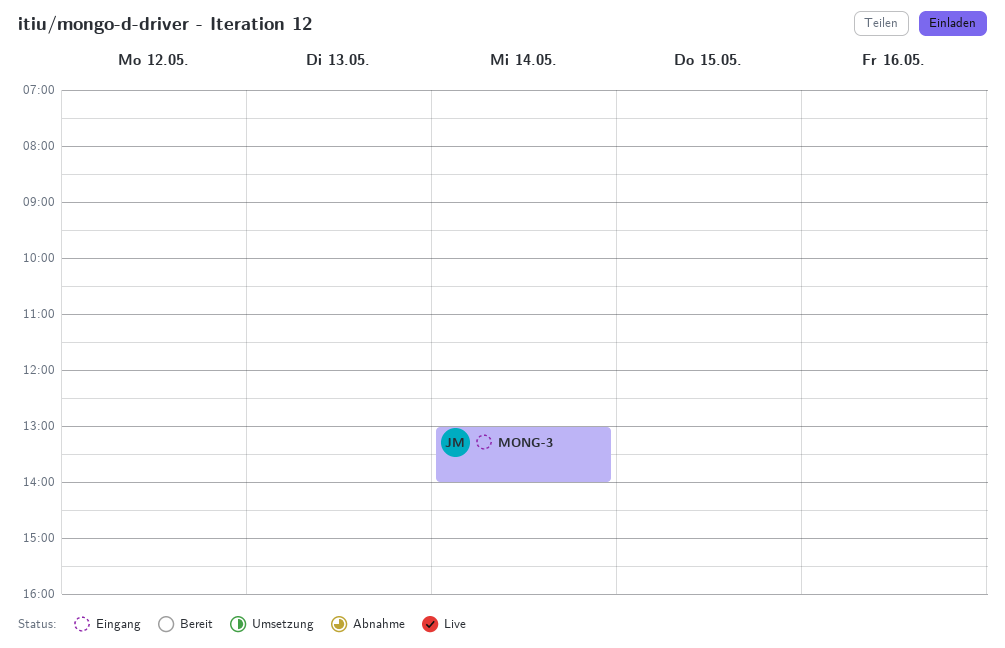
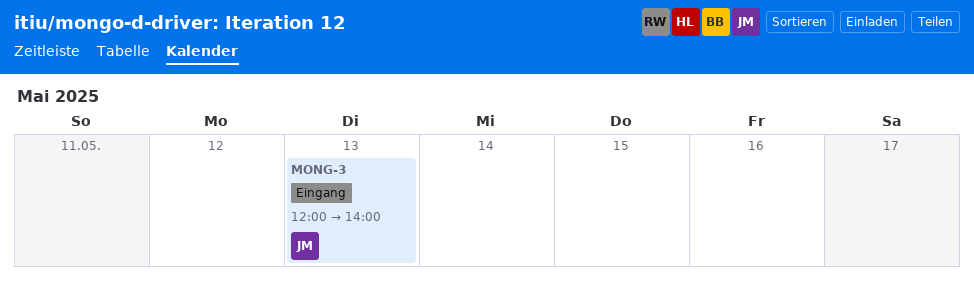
MONG-3, day: May 14 -> May 13
MONG-3, begins: 13:00 -> 12:00

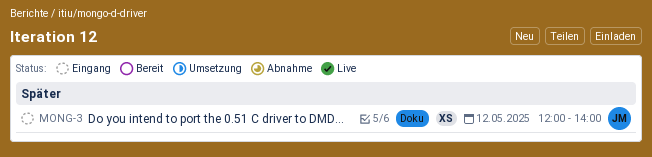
MONG-3, day: May 13 -> May 12

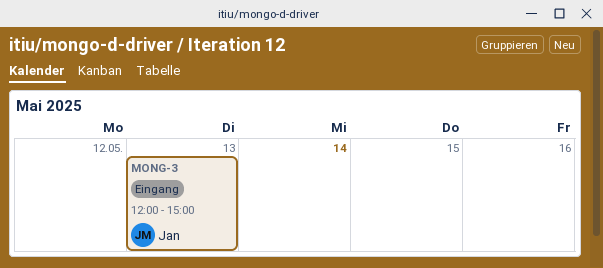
MONG-3, day: May 12 -> May 13
MONG-3, ends: 14:00 -> 15:00

